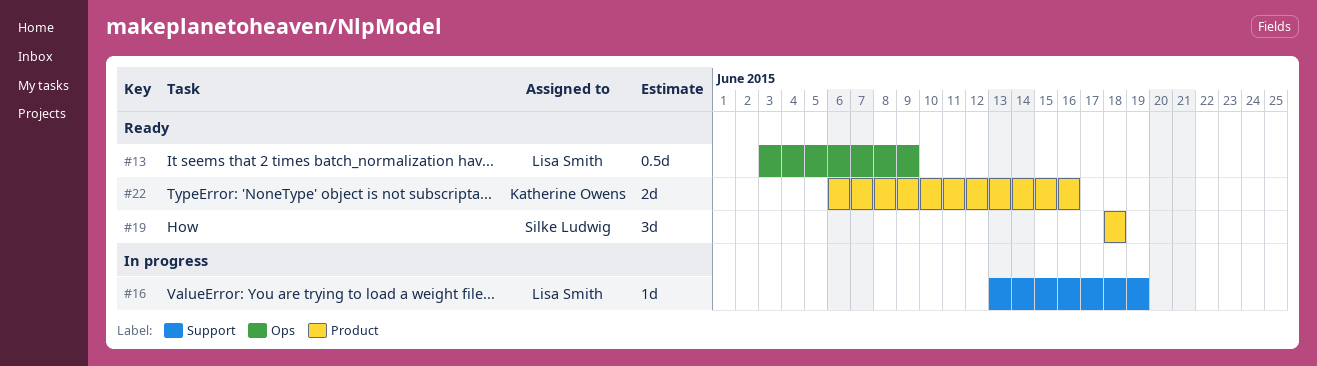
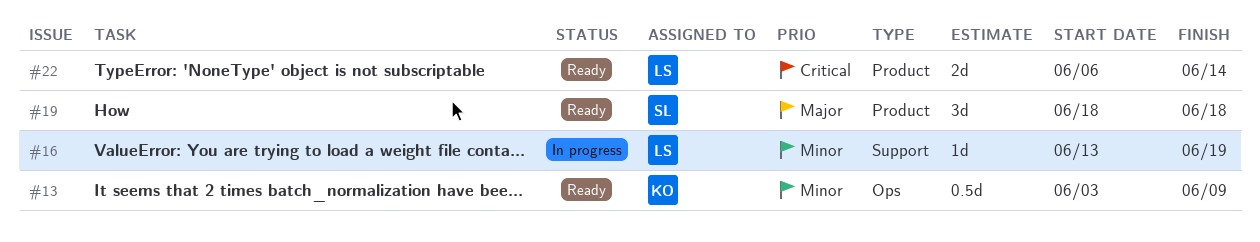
#13, owner: Lisa Smith -> Katherine Owens
#22, owner: Katherine Owens -> Lisa Smith
#22, due: Jun 16 -> Jun 14

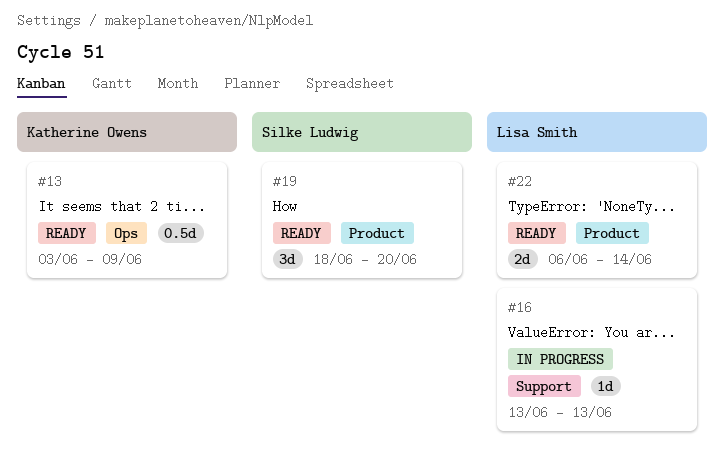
#16, due: Jun 19 -> Jun 13
#19, due: Jun 18 -> Jun 20

